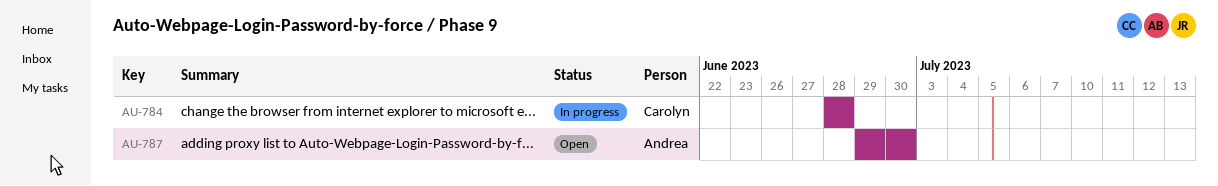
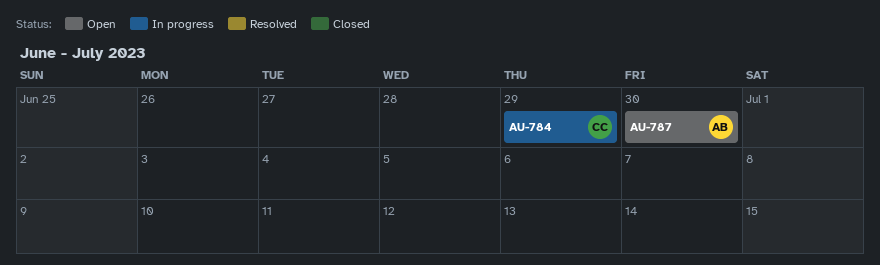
AU-784, due: Jun 28 -> Jun 29

